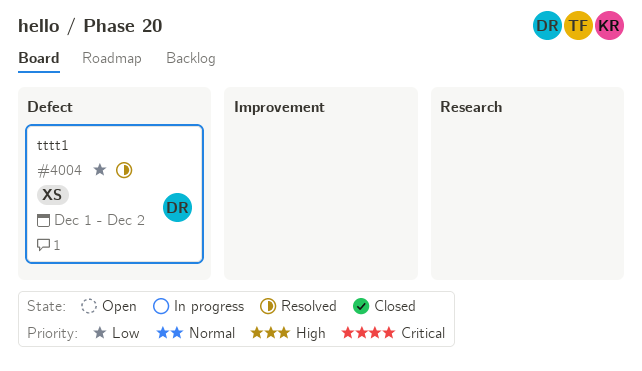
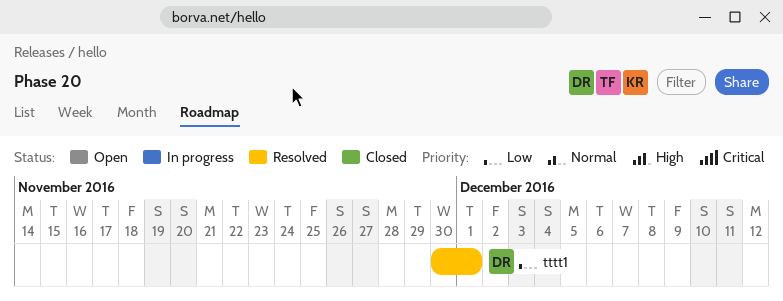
tttt1, start: Dec 1 -> Nov 30
tttt1, due: Dec 2 -> Dec 1

